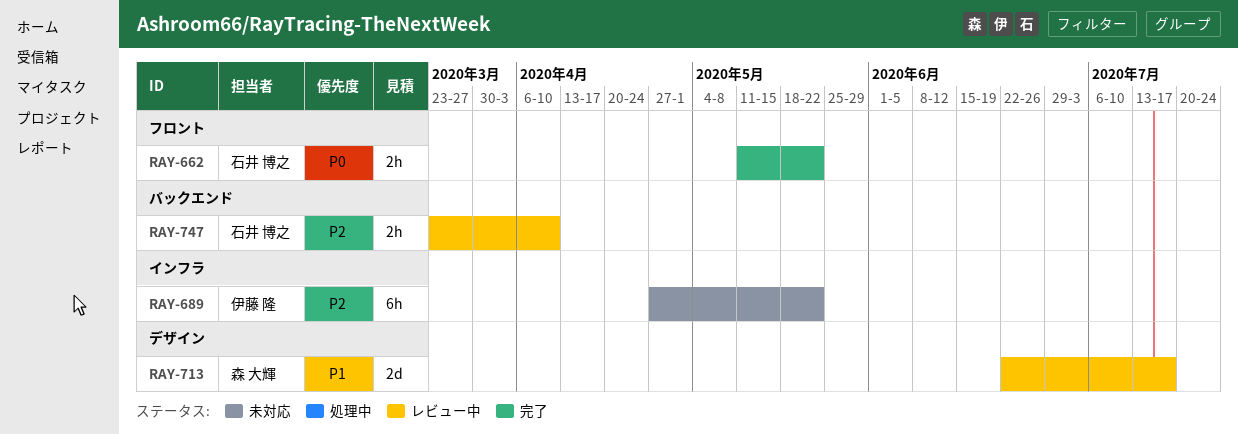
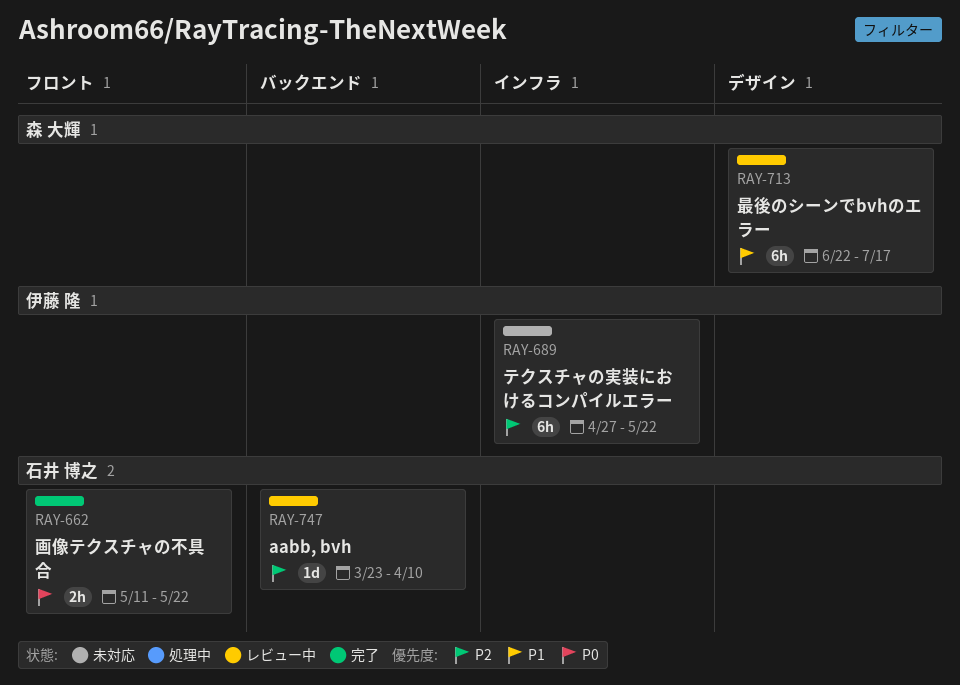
RAY-713, estimate: 2d -> 6h
RAY-747, estimate: 2h -> 1d

